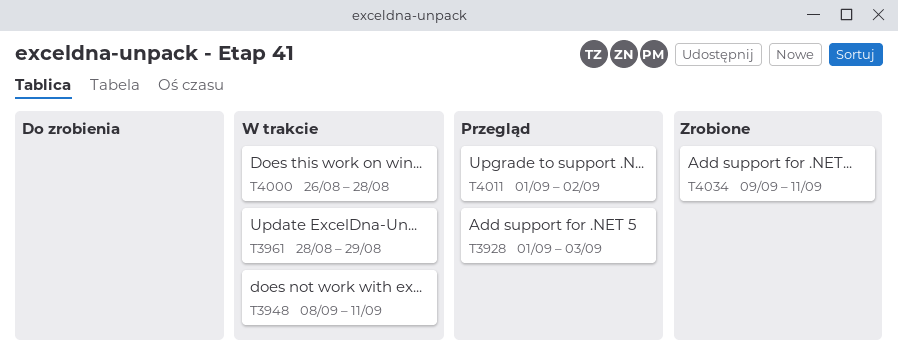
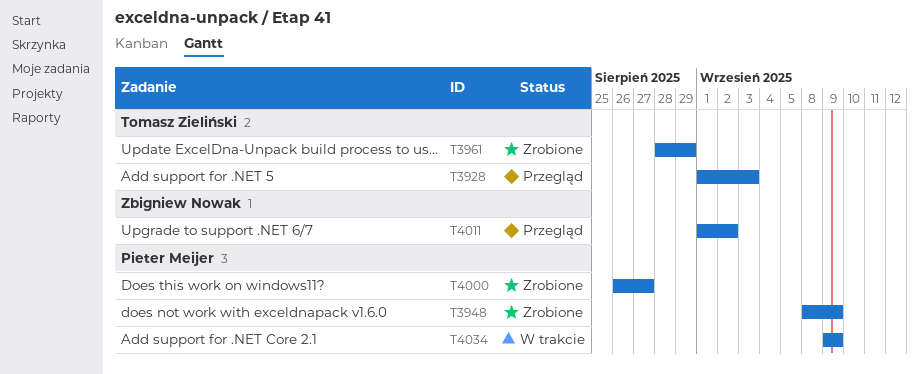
T3948, status: W trakcie -> Zrobione
T3948, due: Sep 11 -> Sep 9
T3961, status: W trakcie -> Zrobione
T4000, status: W trakcie -> Zrobione
T4000, due: Aug 28 -> Aug 27
T4034, status: Zrobione -> W trakcie
T4034, due: Sep 11 -> Sep 9

